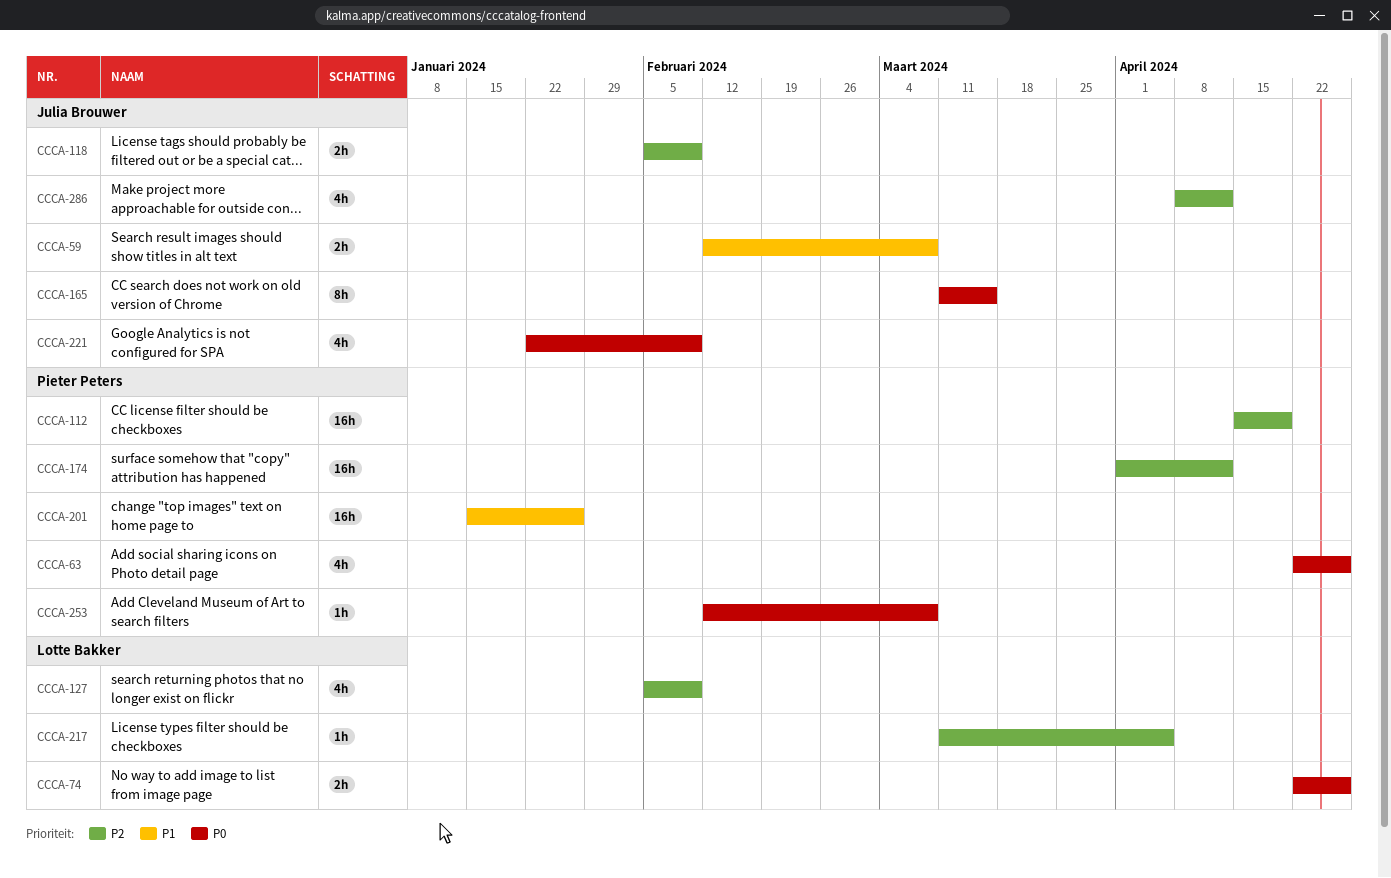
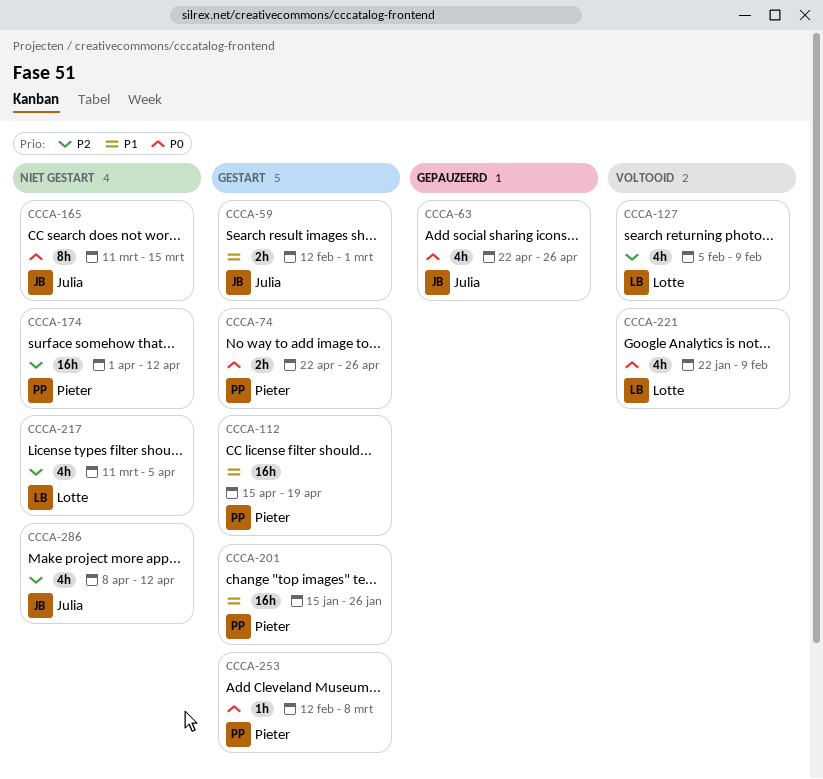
CCCA-59, due: Mar 8 -> Mar 1
CCCA-63, owner: Pieter Peters -> Julia Brouwer
CCCA-74, owner: Lotte Bakker -> Pieter Peters
CCCA-112, priority: P2 -> P1
CCCA-118: present -> none
CCCA-217, estimate: 1h -> 4h
CCCA-221, owner: Julia Brouwer -> Lotte Bakker

